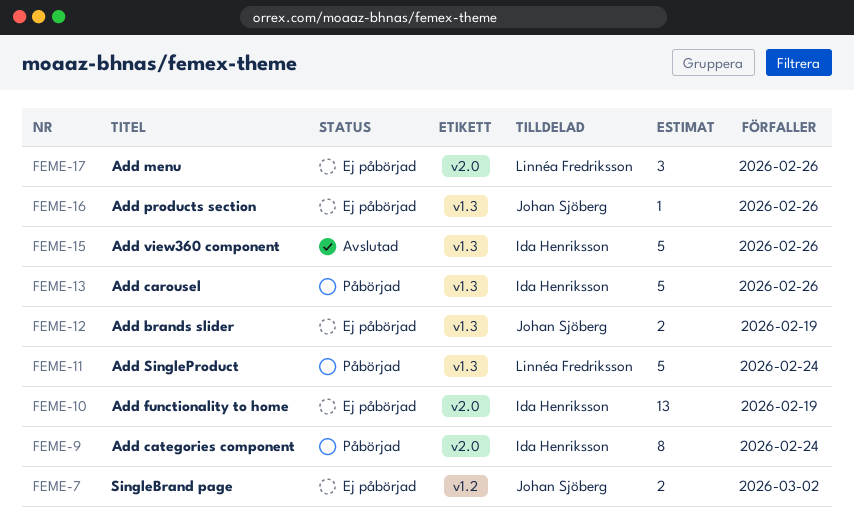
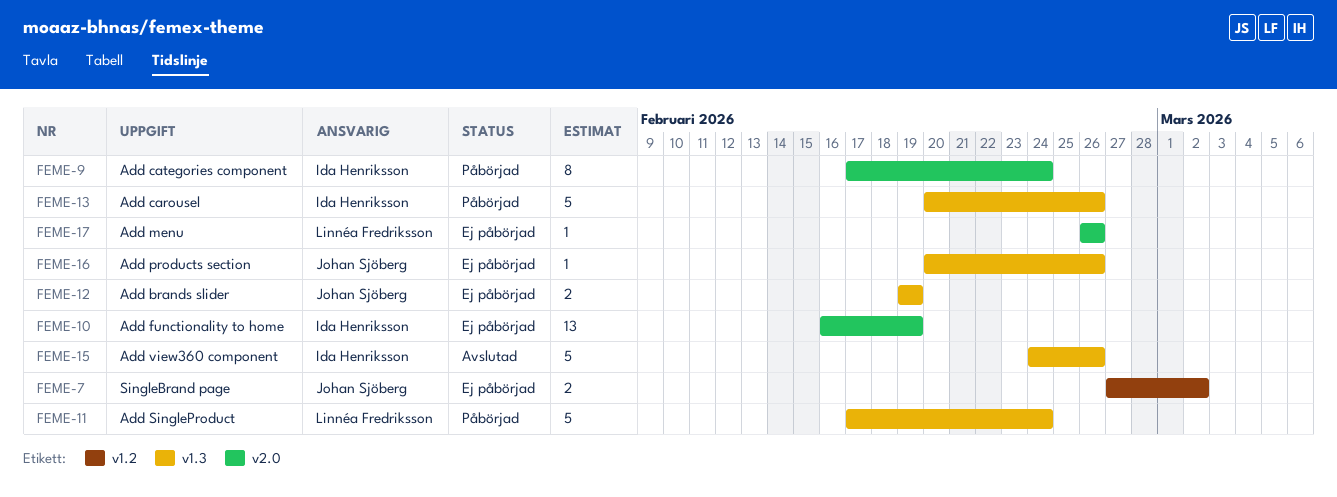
FEME-17, estimate: 3 -> 1

